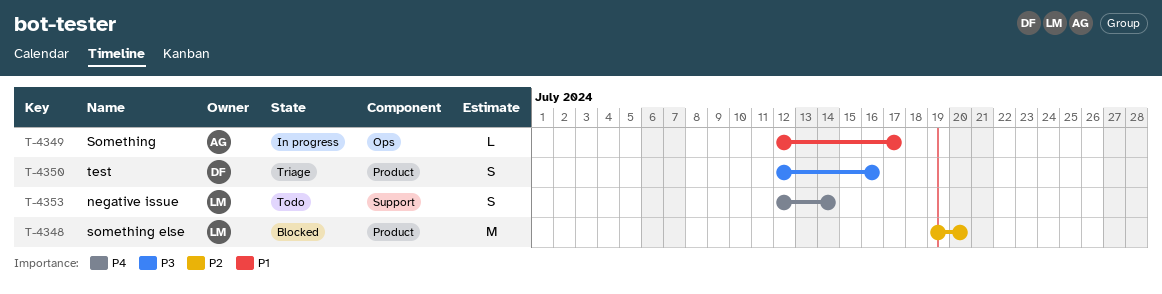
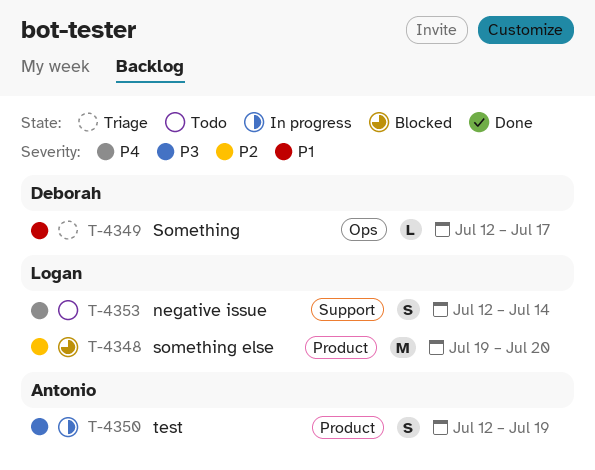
T-4349, status: In progress -> Triage
T-4349, owner: Antonio -> Deborah
T-4350, status: Triage -> In progress
T-4350, owner: Deborah -> Antonio
T-4350, due: Jul 16 -> Jul 19

